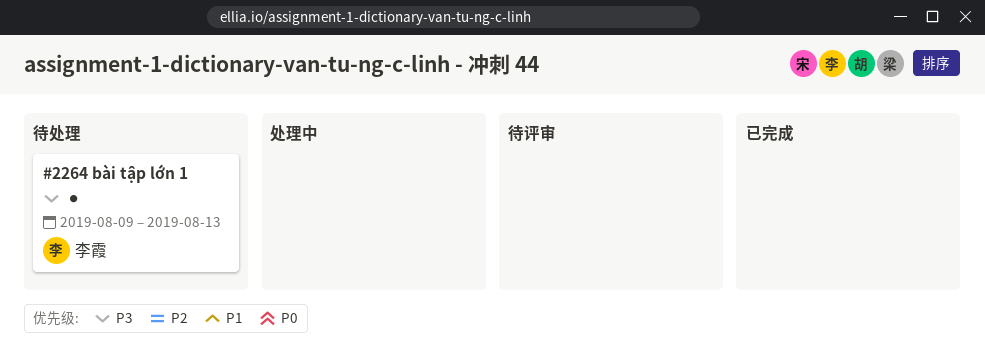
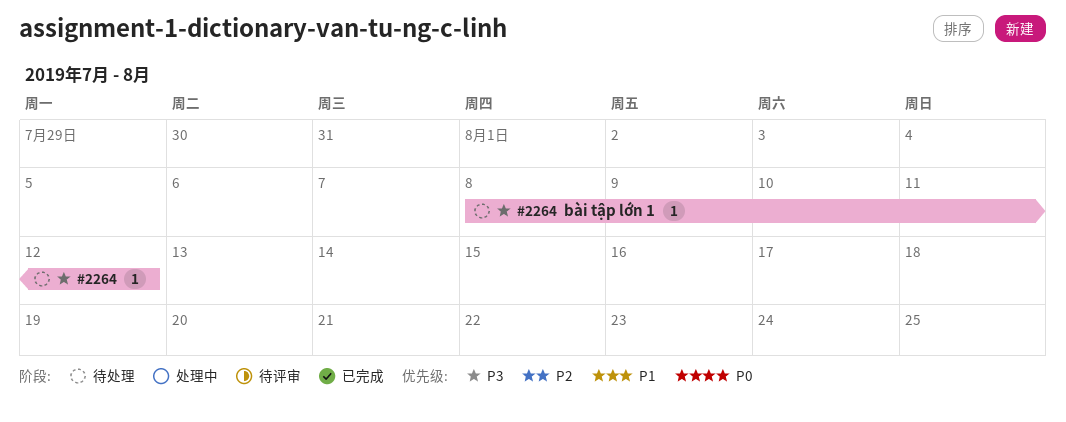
#2264, start: Aug 9 -> Aug 8
#2264, due: Aug 13 -> Aug 12

